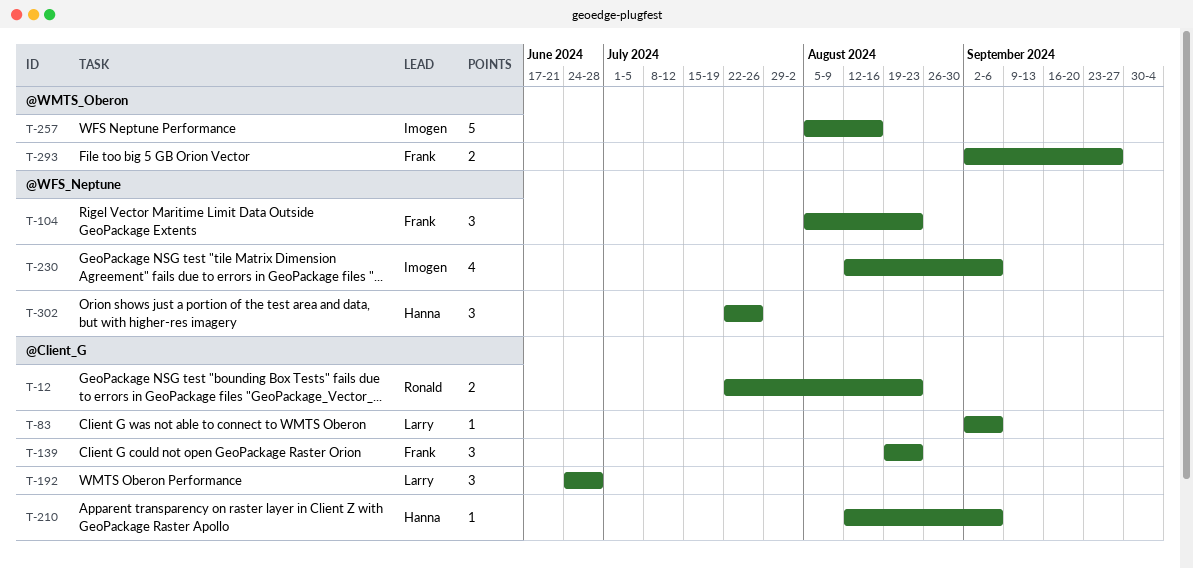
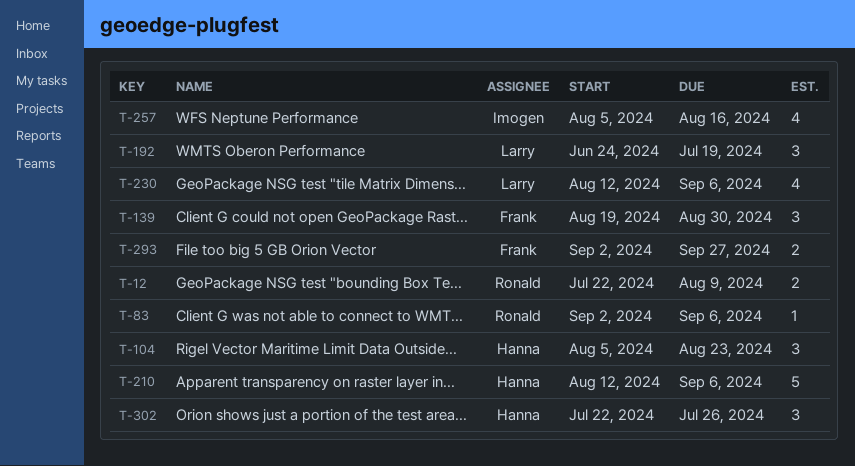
T-12, due: Aug 23 -> Aug 9
T-83, owner: Larry -> Ronald
T-104, owner: Frank -> Hanna
T-139, due: Aug 23 -> Aug 30
T-192, due: Jun 28 -> Jul 19
T-210, estimate: 1 -> 5
T-230, owner: Imogen -> Larry
T-257, estimate: 5 -> 4

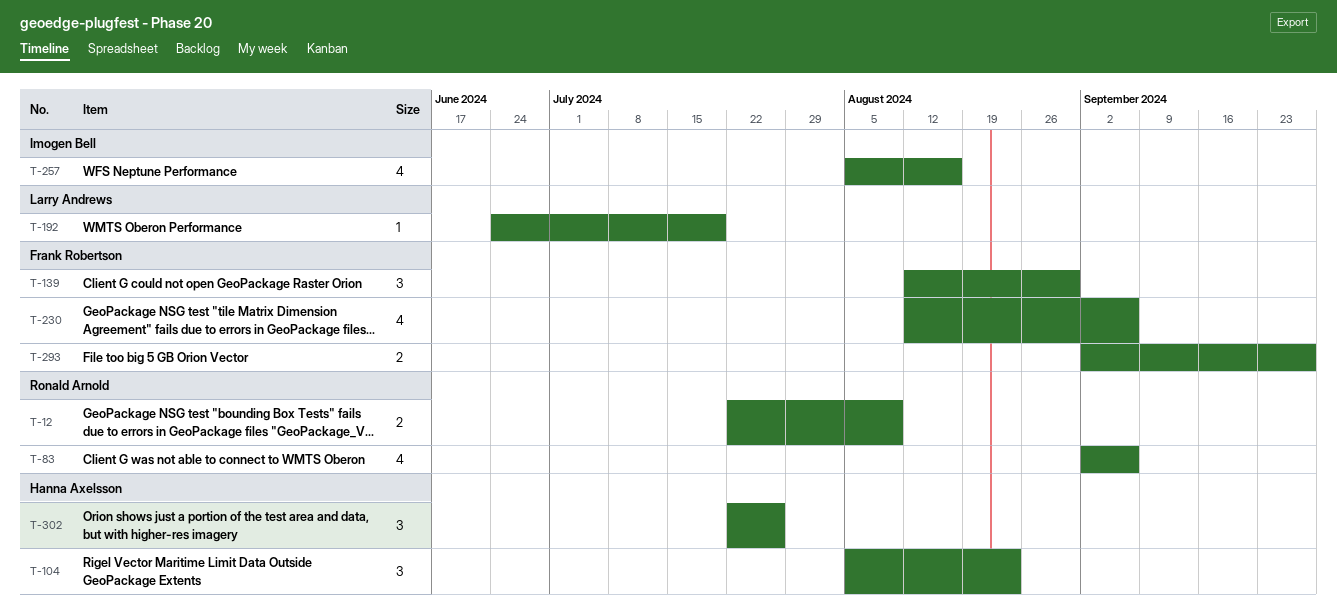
T-83, estimate: 1 -> 4
T-139, start: Aug 19 -> Aug 12
T-192, estimate: 3 -> 1
T-210: present -> none
T-230, owner: Larry Andrews -> Frank Robertson

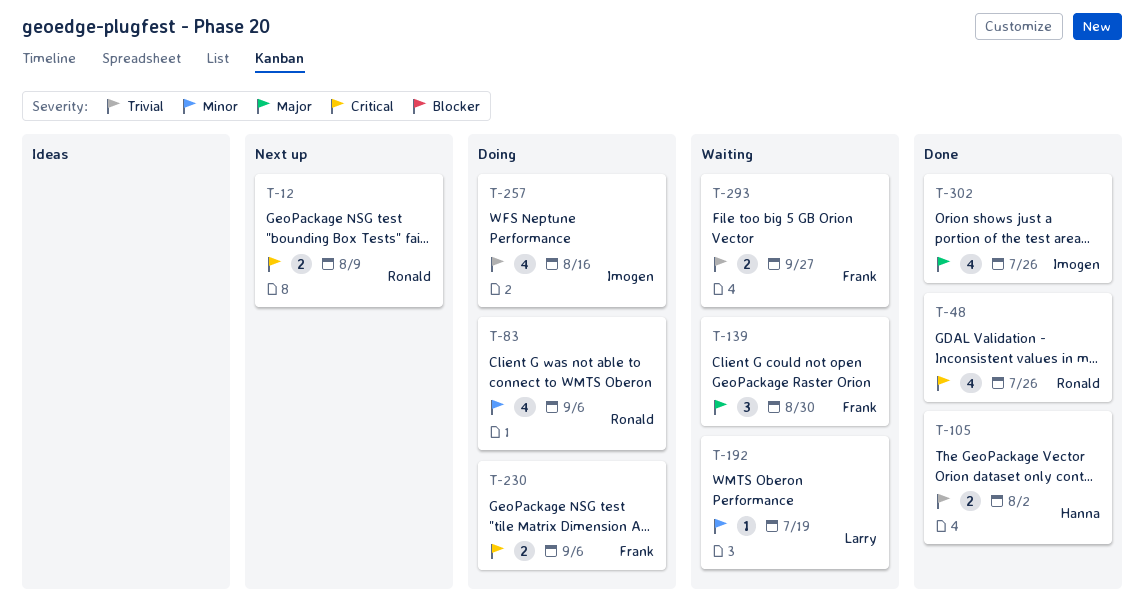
T-48: none -> present
T-104: present -> none
T-105: none -> present
T-230, estimate: 4 -> 2
T-302, owner: Hanna Axelsson -> Imogen Bell
T-302, estimate: 3 -> 4

